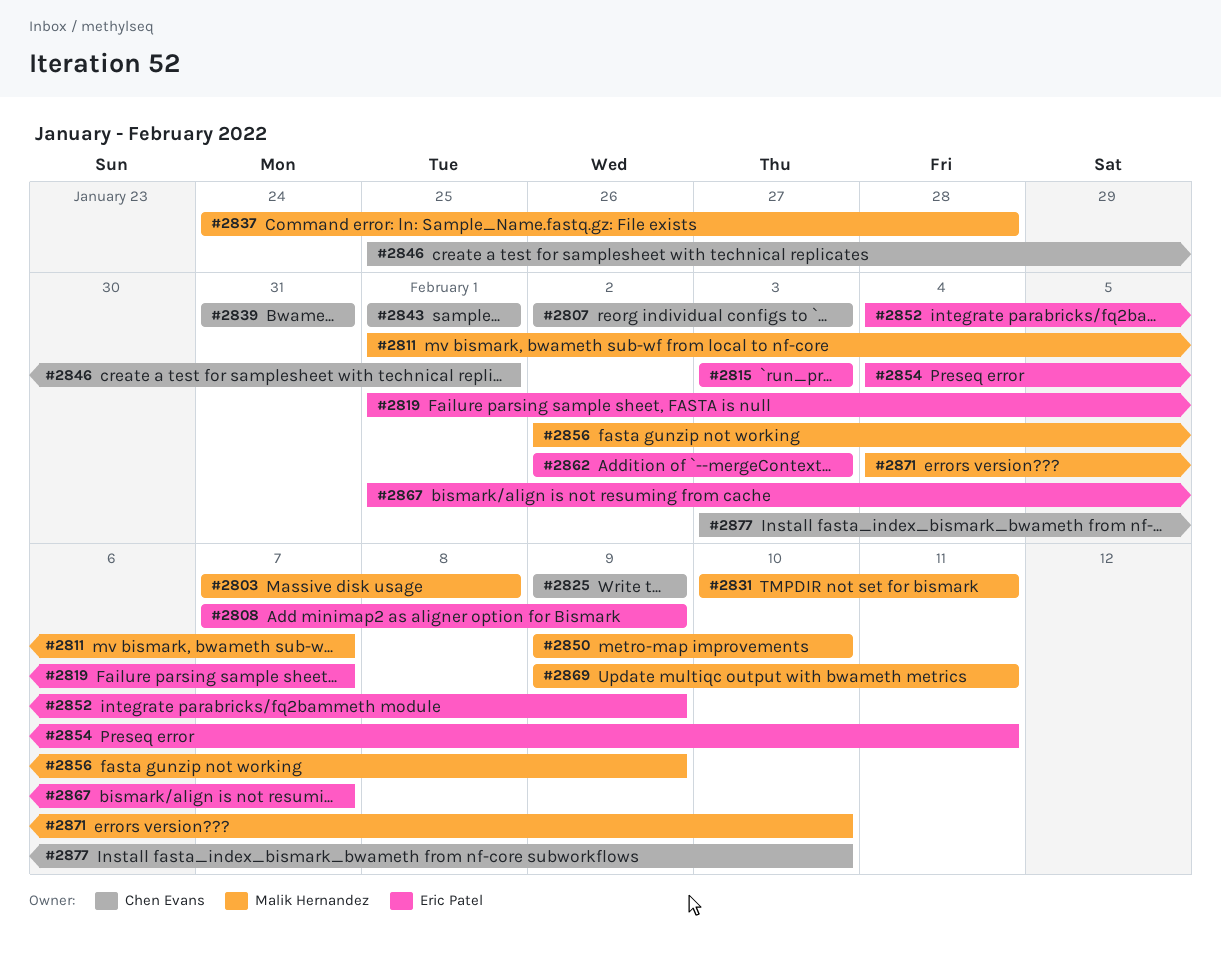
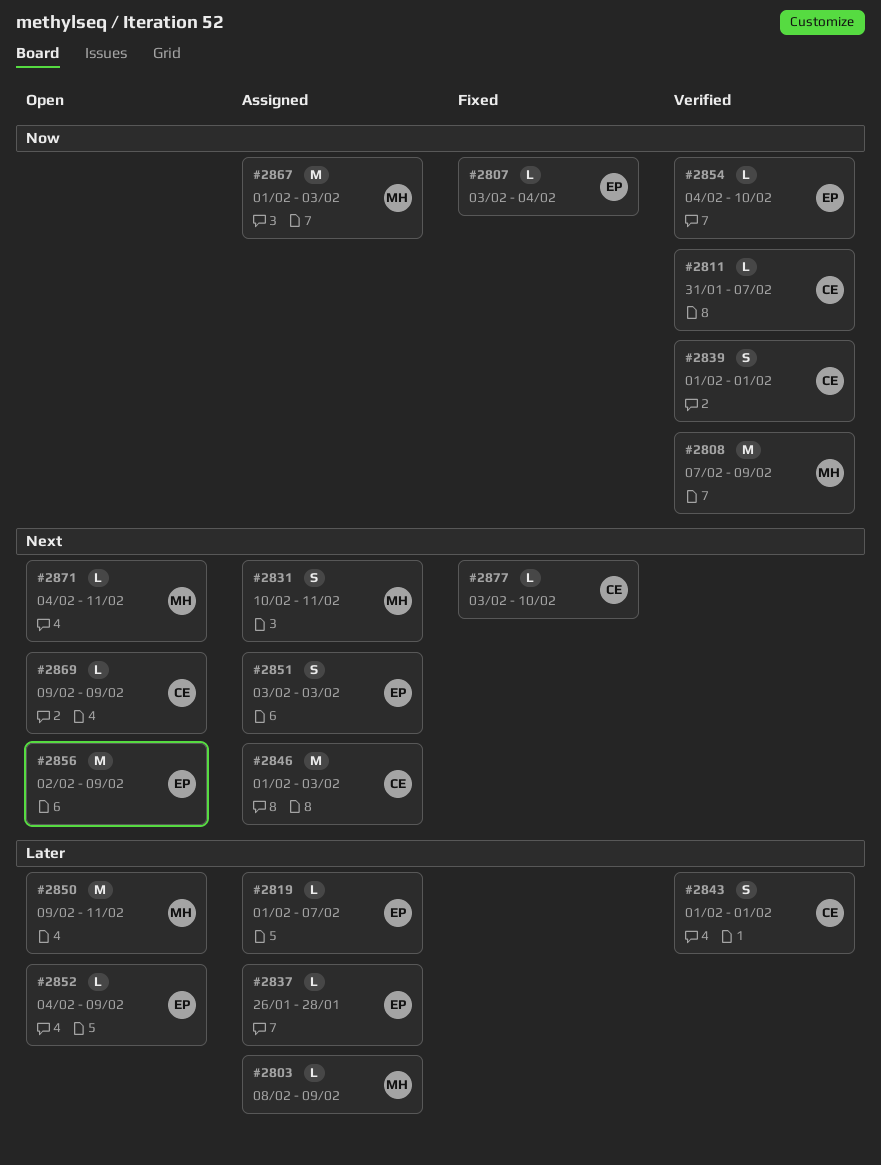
#2803, start: Feb 7 -> Feb 8
#2803, due: Feb 8 -> Feb 9
#2807, owner: Chen Evans -> Eric Patel
#2807, start: Feb 2 -> Feb 3
#2807, due: Feb 3 -> Feb 4
#2808, owner: Eric Patel -> Malik Hernandez
#2811, owner: Malik Hernandez -> Chen Evans
#2811, start: Feb 1 -> Jan 31
#2815: present -> none
#2825: present -> none
#2837, owner: Malik Hernandez -> Eric Patel
#2837, start: Jan 24 -> Jan 26
#2839, start: Jan 31 -> Feb 1
#2839, due: Jan 31 -> Feb 1
#2846, start: Jan 25 -> Feb 1
#2846, due: Feb 1 -> Feb 3
#2850, due: Feb 10 -> Feb 11
#2851: none -> present
#2854, due: Feb 11 -> Feb 10
#2856, owner: Malik Hernandez -> Eric Patel
#2862: present -> none
#2867, owner: Eric Patel -> Malik Hernandez
#2867, due: Feb 7 -> Feb 3
#2869, owner: Malik Hernandez -> Chen Evans
#2869, due: Feb 11 -> Feb 9
#2871, due: Feb 10 -> Feb 11

